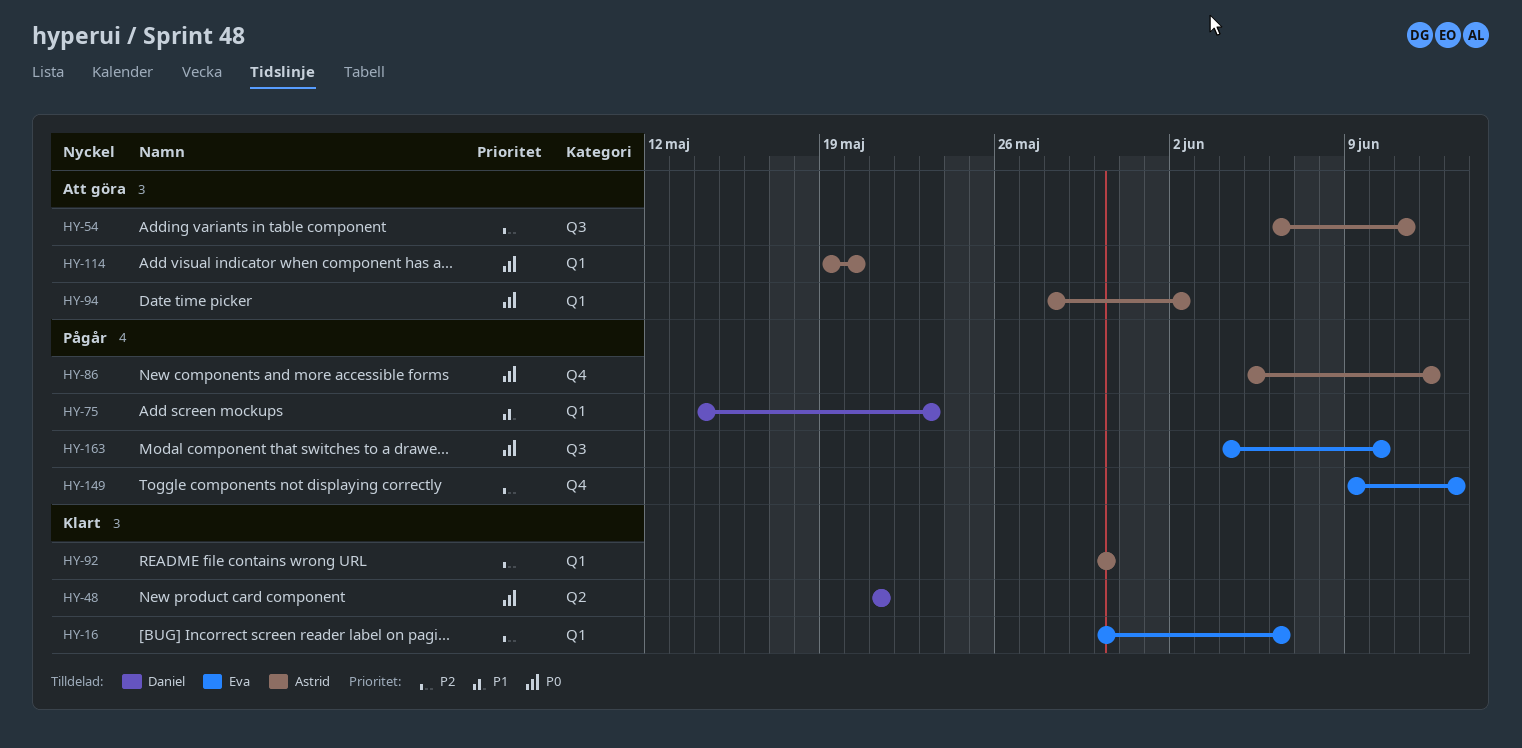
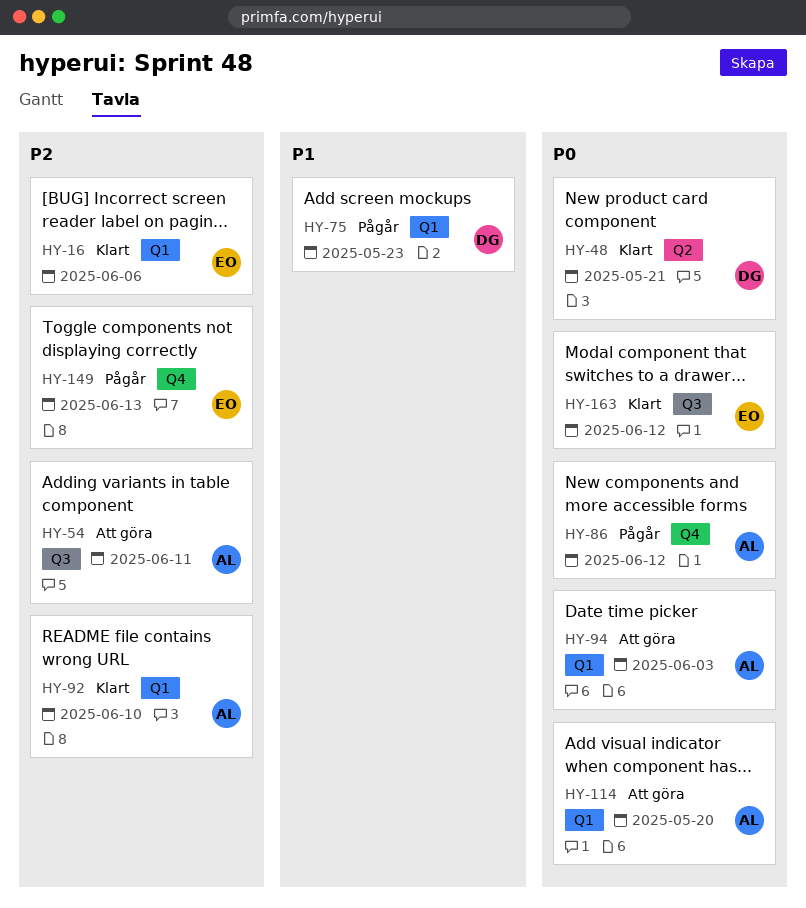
HY-92, due: May 30 -> Jun 10
HY-94, due: Jun 2 -> Jun 3
HY-163, status: Pågår -> Klart
HY-163, due: Jun 10 -> Jun 12

